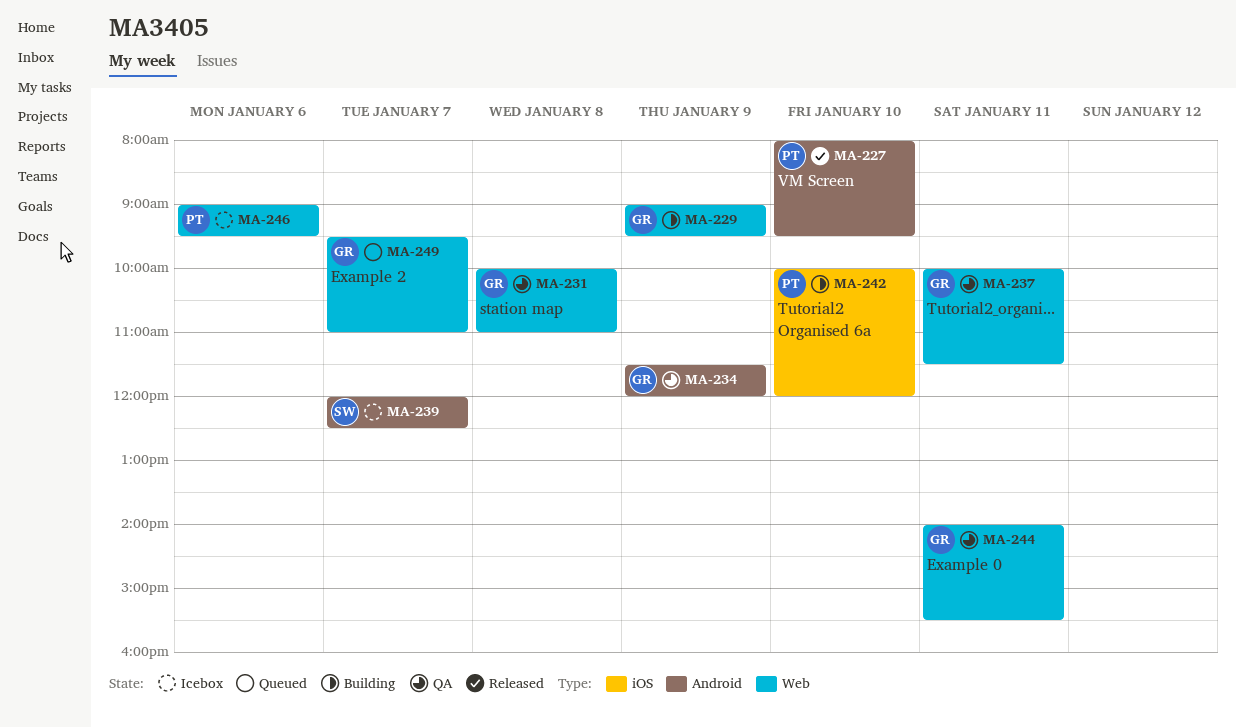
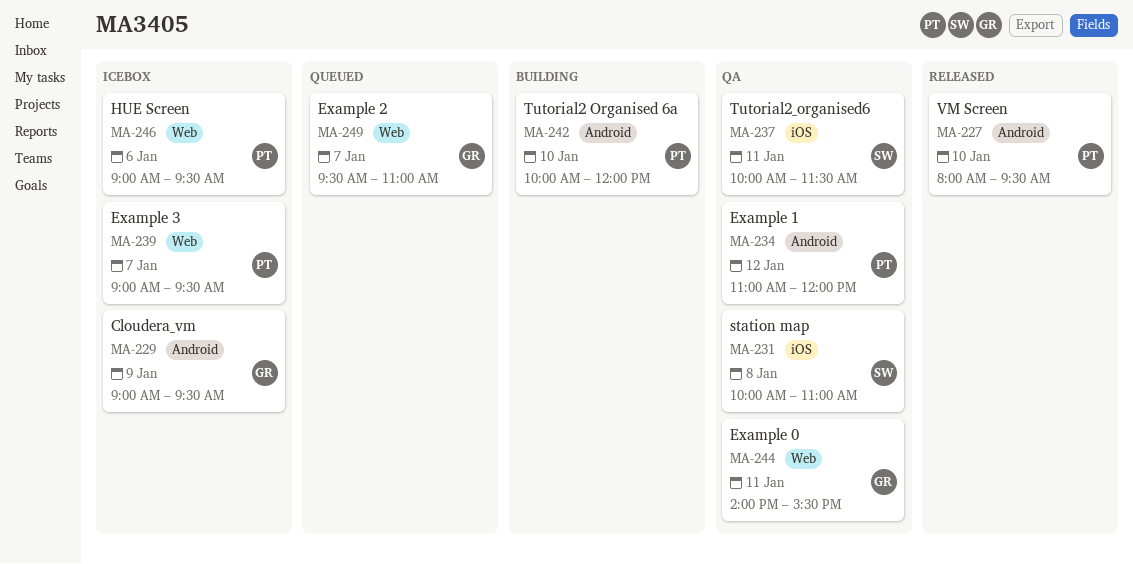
MA-229, status: Building -> Icebox
MA-229, label: Web -> Android
MA-231, owner: GR -> SW
MA-231, label: Web -> iOS
MA-234, owner: GR -> PT
MA-234, day: Jan 9 -> Jan 12
MA-234, begins: 11:30 -> 11:00
MA-237, owner: GR -> SW
MA-237, label: Web -> iOS
MA-239, owner: SW -> PT
MA-239, label: Android -> Web
MA-239, begins: 12:00 -> 09:00
MA-239, ends: 12:30 -> 09:30
MA-242, label: iOS -> Android

